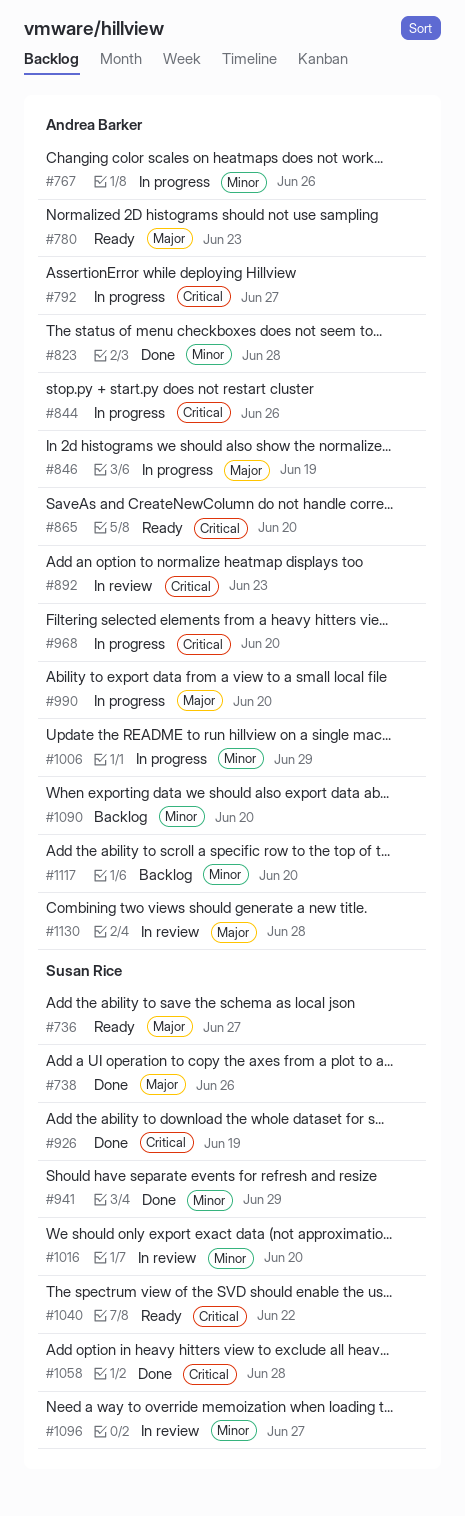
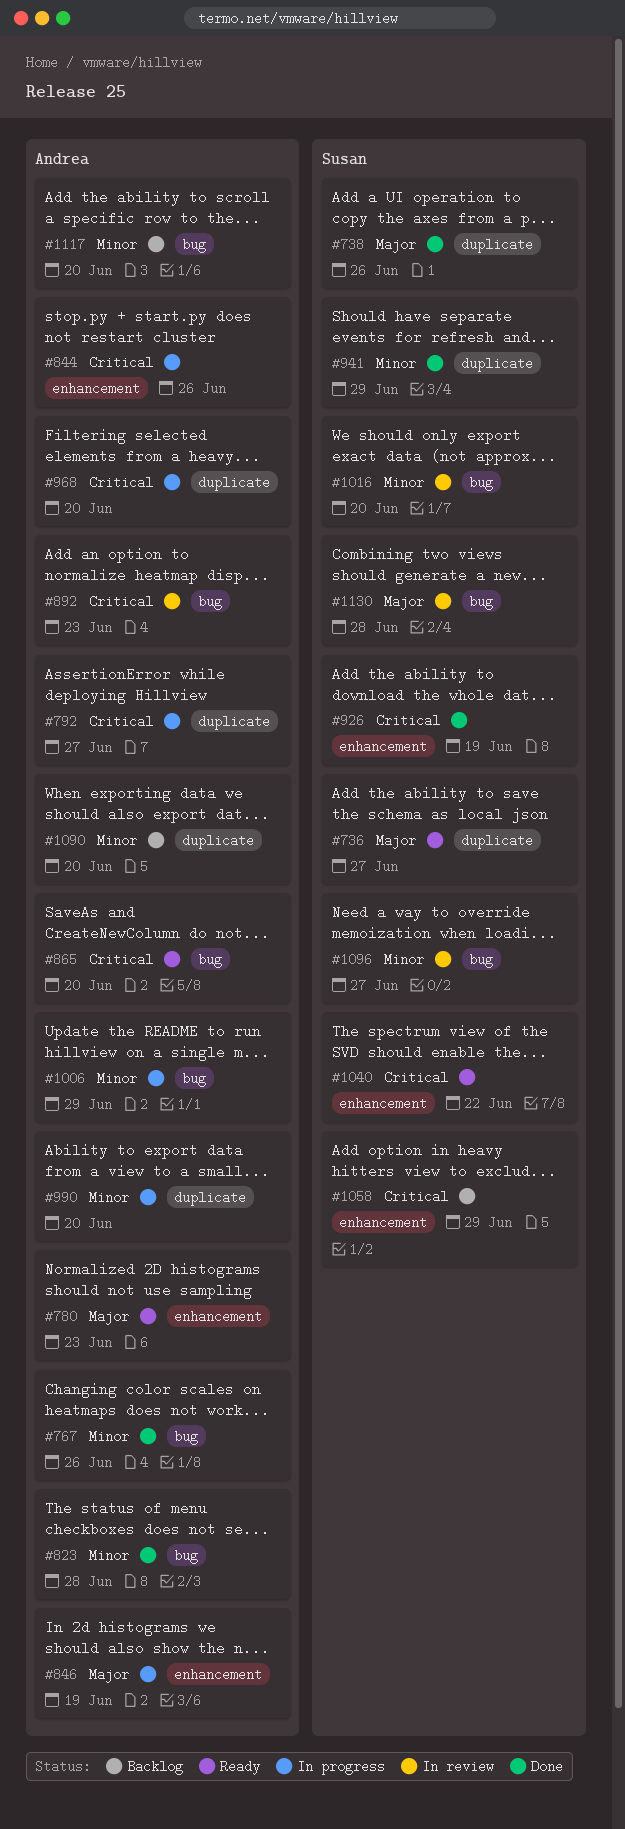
#767, status: In progress -> Done
#990, priority: Major -> Minor
#1058, status: Done -> Backlog
#1058, due: Jun 28 -> Jun 29
#1130, owner: Andrea Barker -> Susan Rice

